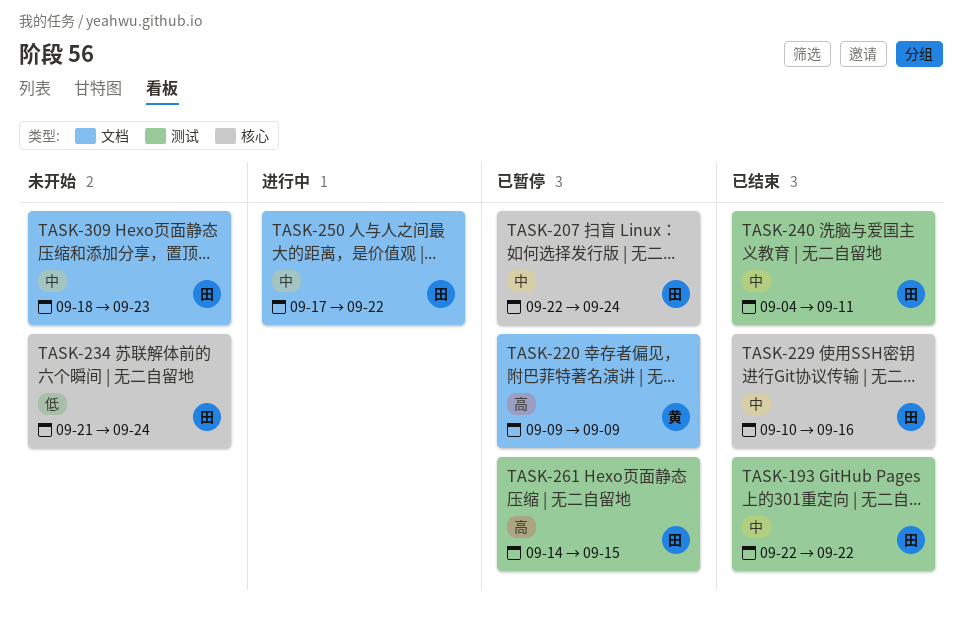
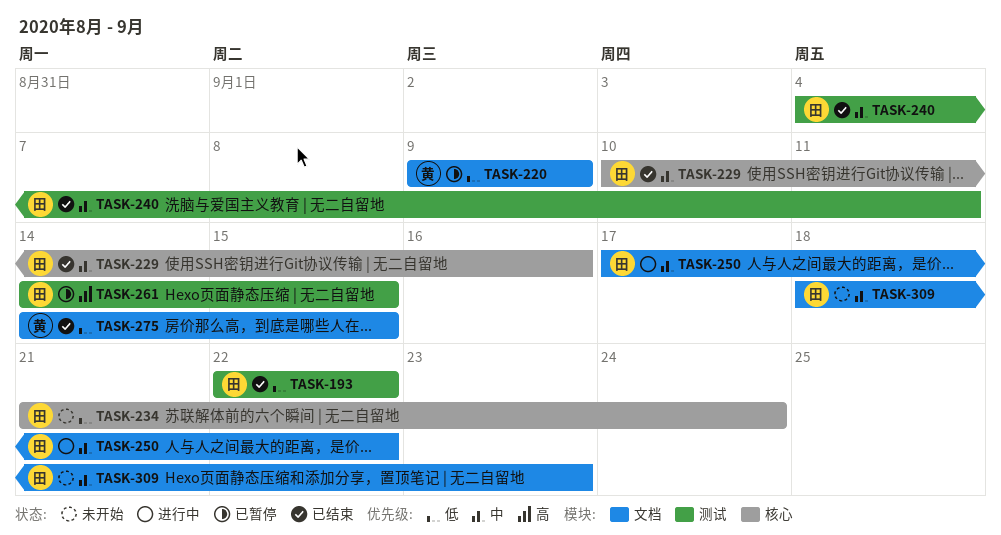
TASK-193, priority: 中 -> 低
TASK-207: present -> none
TASK-220, priority: 高 -> 低
TASK-275: none -> present

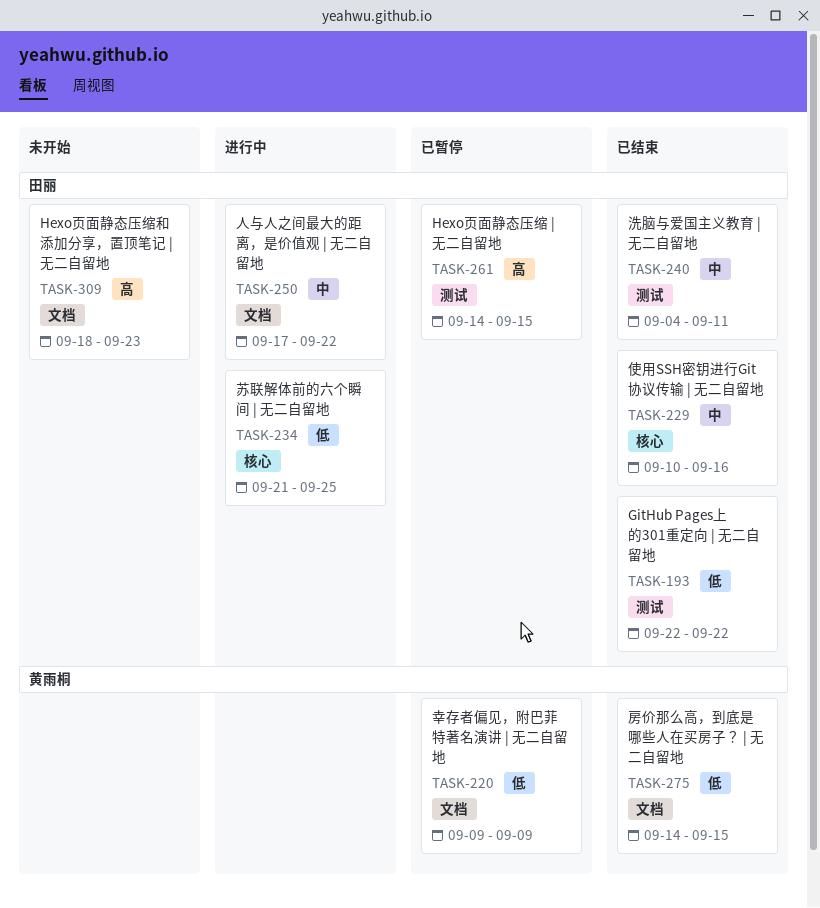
TASK-234, status: 未开始 -> 进行中
TASK-234, due: Sep 24 -> Sep 25
TASK-309, priority: 中 -> 高

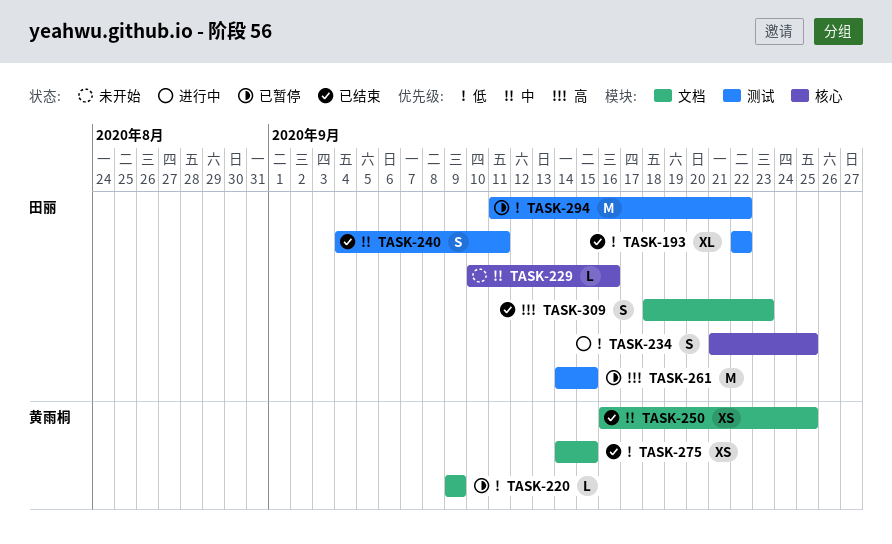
TASK-229, status: 已结束 -> 未开始
TASK-250, status: 进行中 -> 已结束
TASK-250, owner: 田丽 -> 黄雨桐
TASK-250, start: Sep 17 -> Sep 16
TASK-250, due: Sep 22 -> Sep 25
TASK-294: none -> present
TASK-309, status: 未开始 -> 已结束

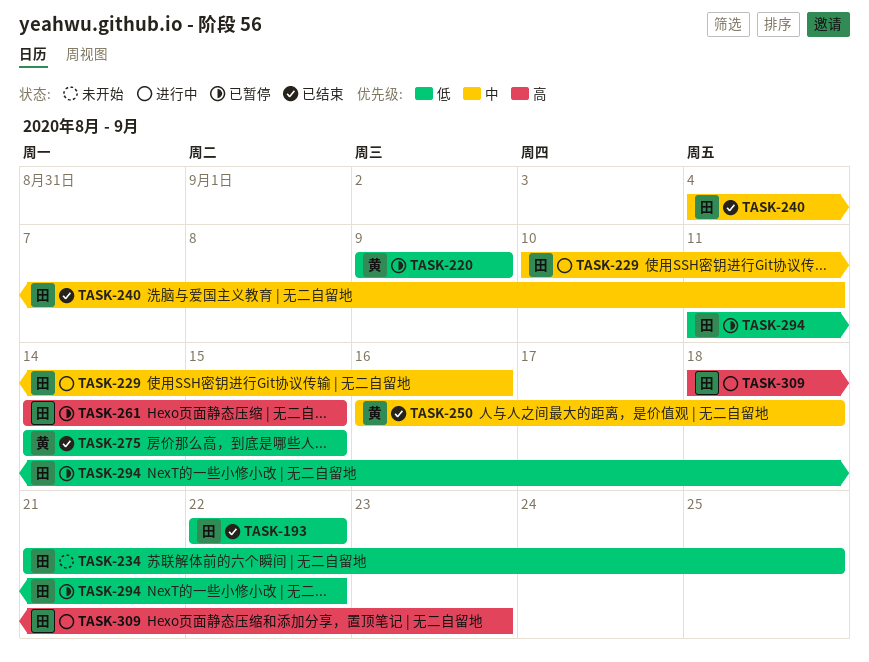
TASK-229, status: 未开始 -> 进行中
TASK-234, status: 进行中 -> 未开始
TASK-250, due: Sep 25 -> Sep 18
TASK-309, status: 已结束 -> 进行中

